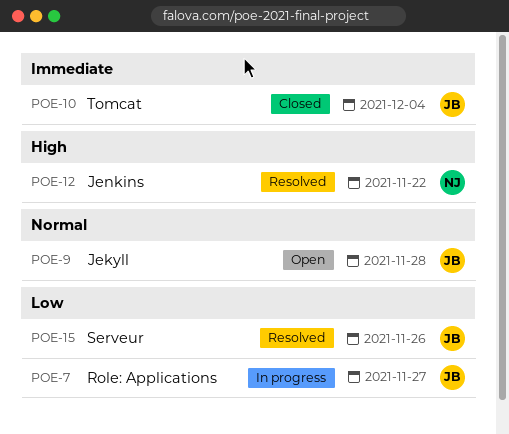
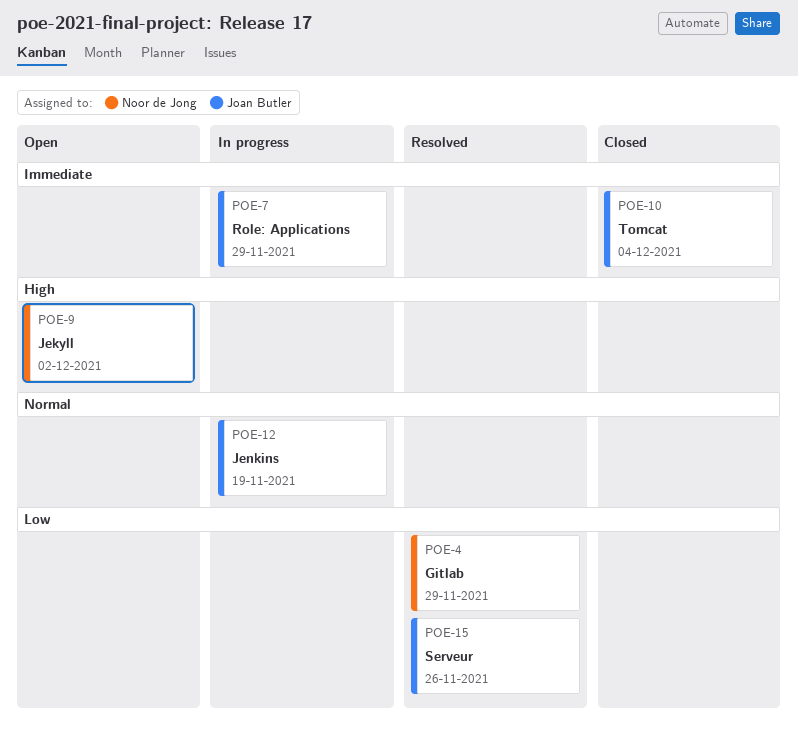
POE-4: none -> present
POE-7, priority: Low -> Immediate
POE-7, due: Nov 27 -> Nov 29
POE-9, owner: Joan Butler -> Noor de Jong
POE-9, priority: Normal -> High
POE-9, due: Nov 28 -> Dec 2
POE-12, status: Resolved -> In progress
POE-12, owner: Noor de Jong -> Joan Butler
POE-12, priority: High -> Normal
POE-12, due: Nov 22 -> Nov 19

